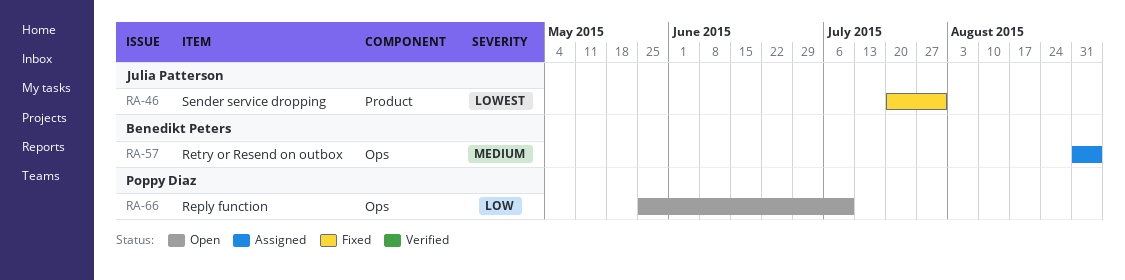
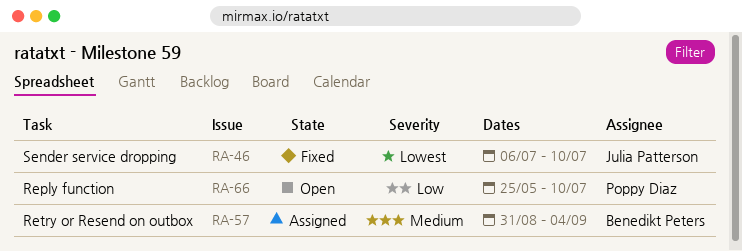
RA-46, start: Jul 20 -> Jul 6
RA-46, due: Jul 31 -> Jul 10

